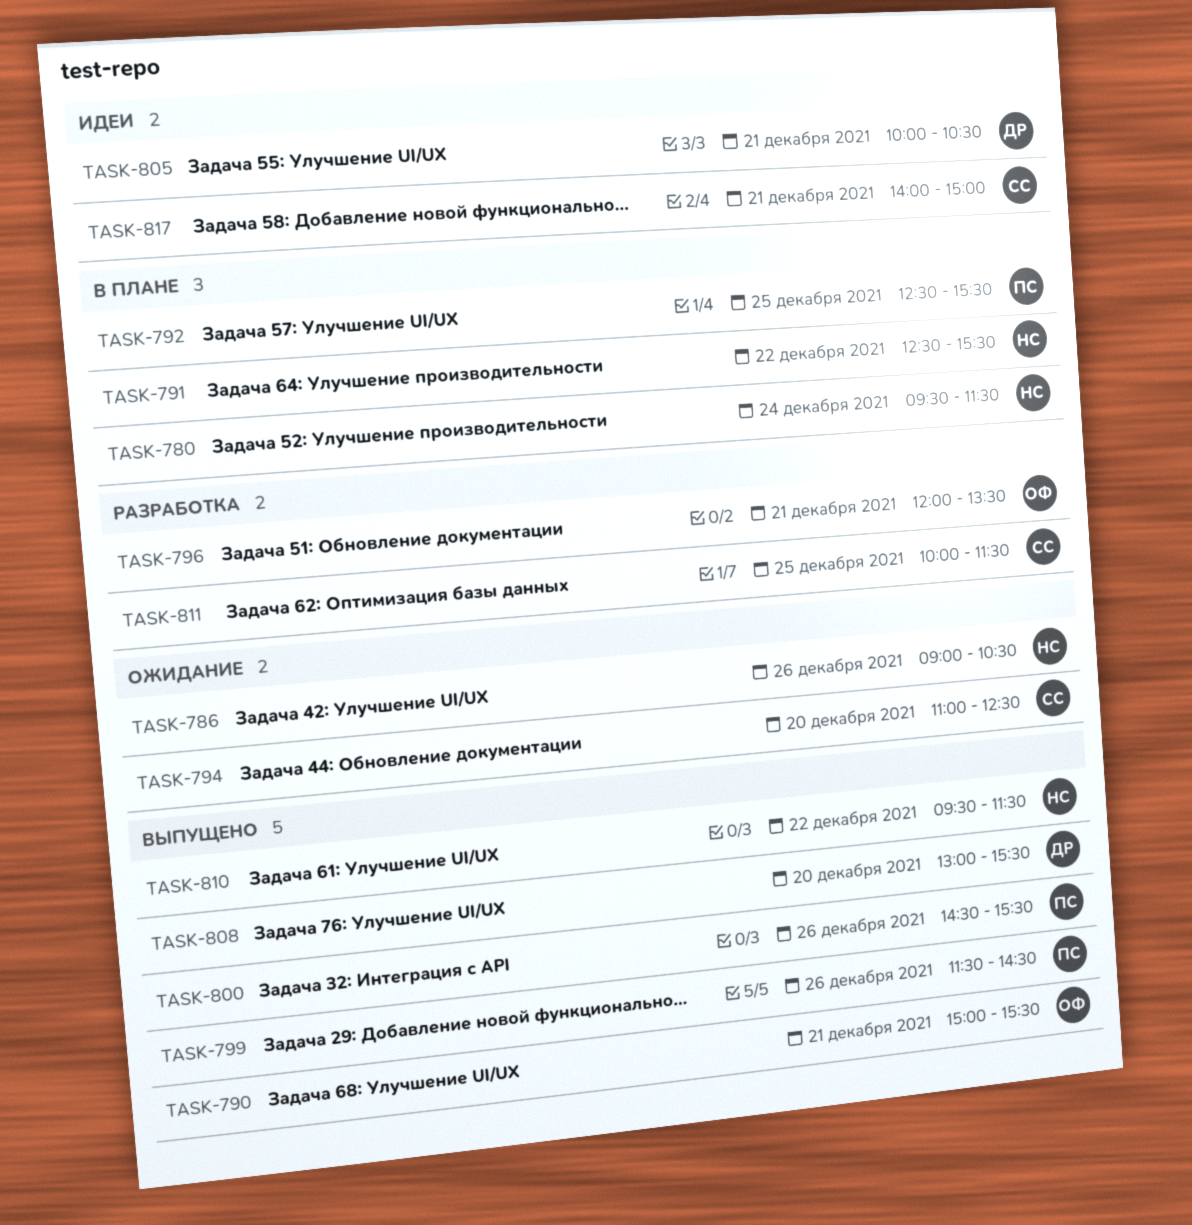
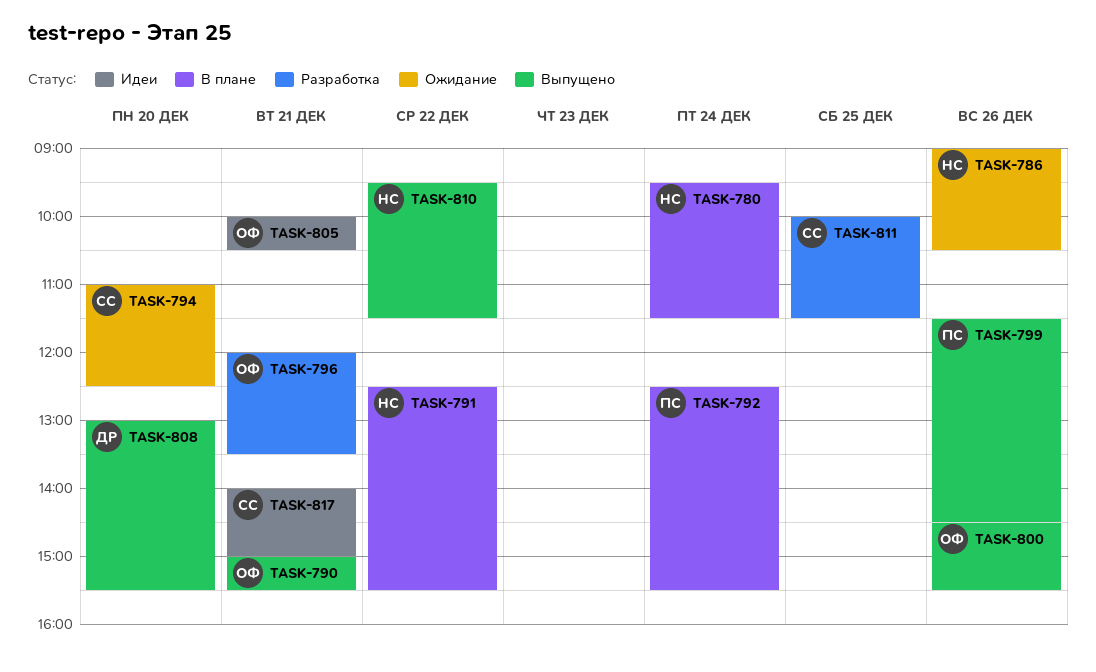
TASK-792, day: Dec 25 -> Dec 24
TASK-800, owner: ПС -> ОФ
TASK-805, owner: ДР -> ОФ

